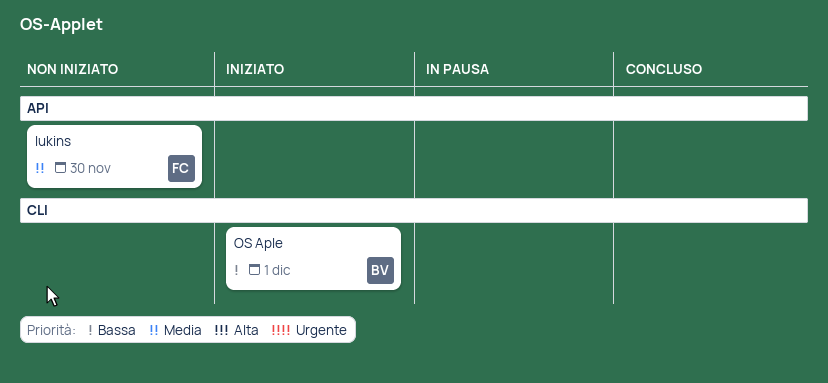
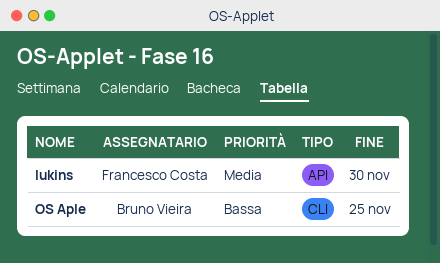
OS Aple, due: Dec 1 -> Nov 25

